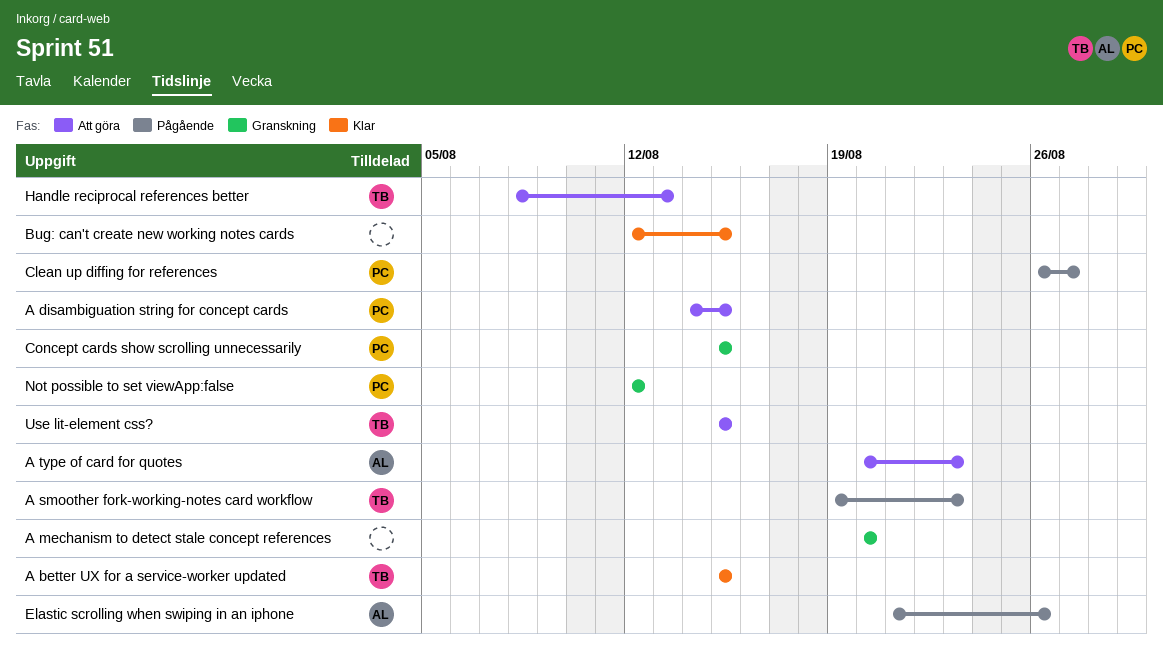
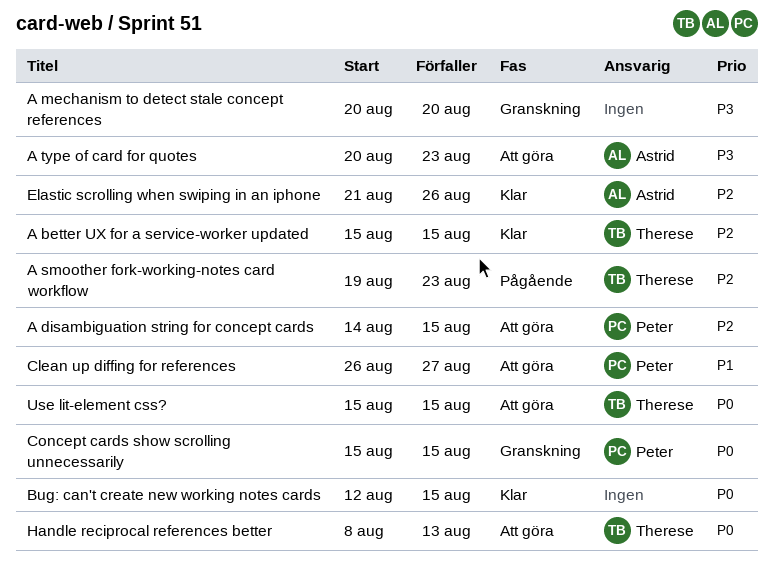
Clean up diffing for references, status: Pågående -> Att göra
Elastic scrolling when swiping in an iphone, status: Pågående -> Klar
Not possible to set viewApp:false: present -> none

